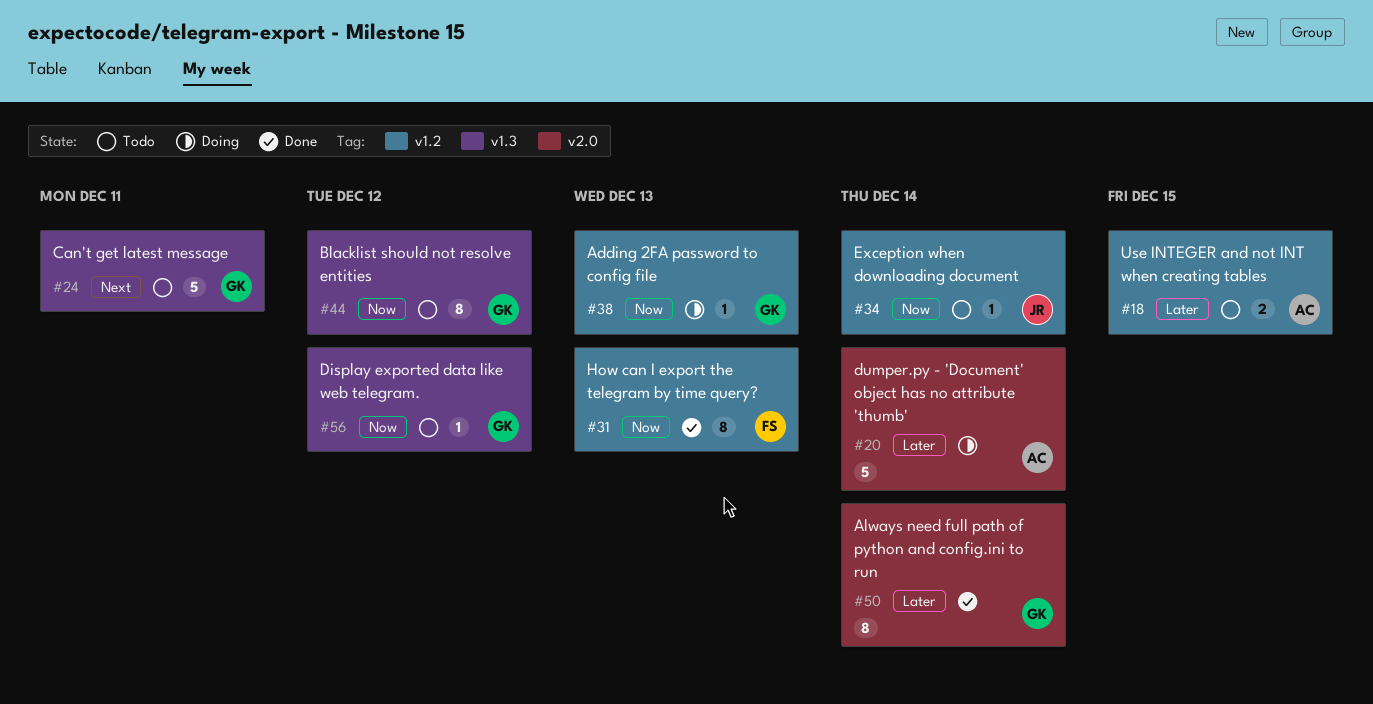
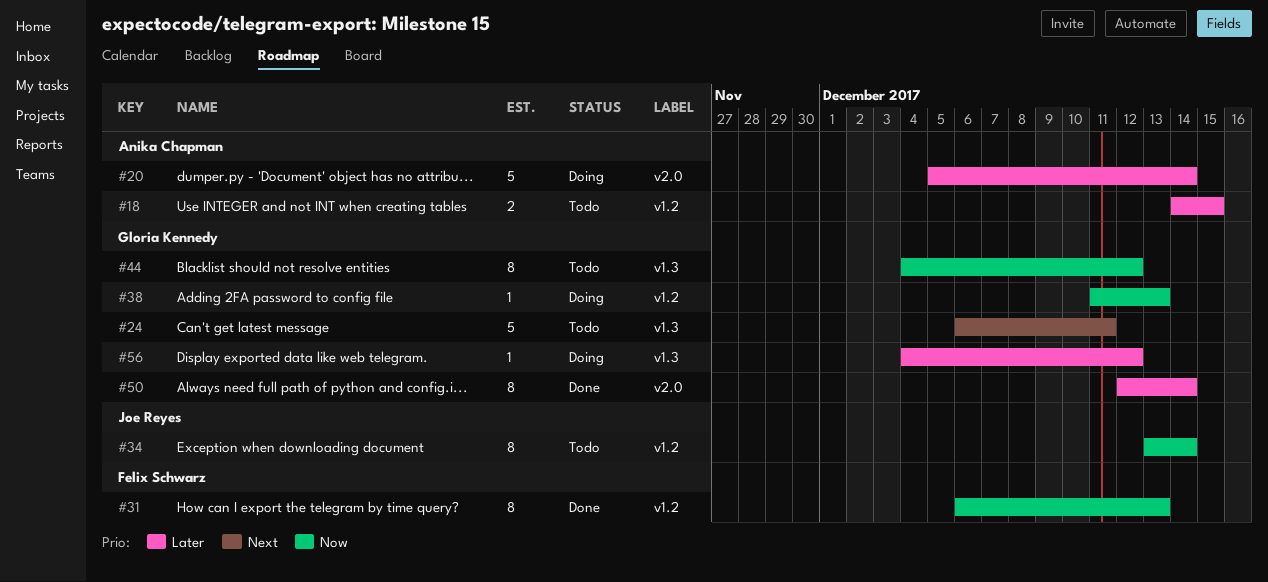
#34, estimate: 1 -> 8
#56, status: Todo -> Doing
#56, priority: Now -> Later

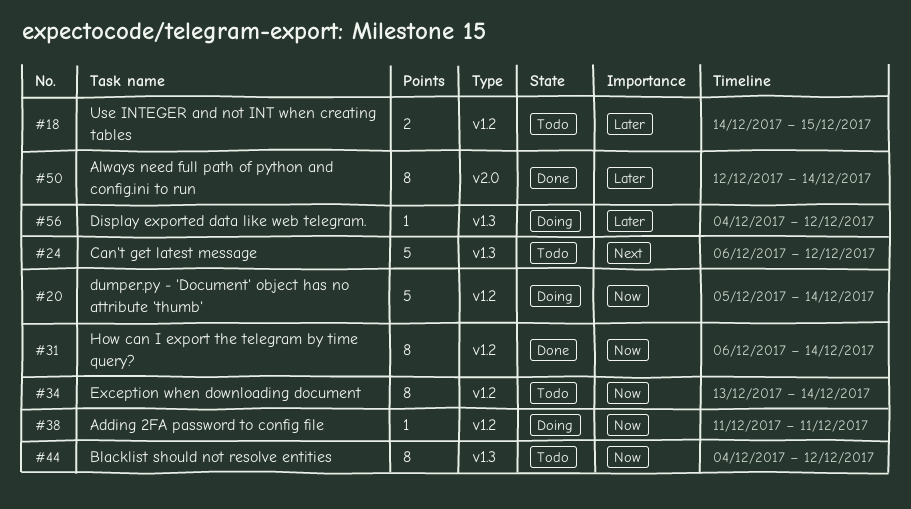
#20, priority: Later -> Now
#20, label: v2.0 -> v1.2
#24, due: Dec 11 -> Dec 12
#31, due: Dec 13 -> Dec 14
#38, due: Dec 13 -> Dec 11

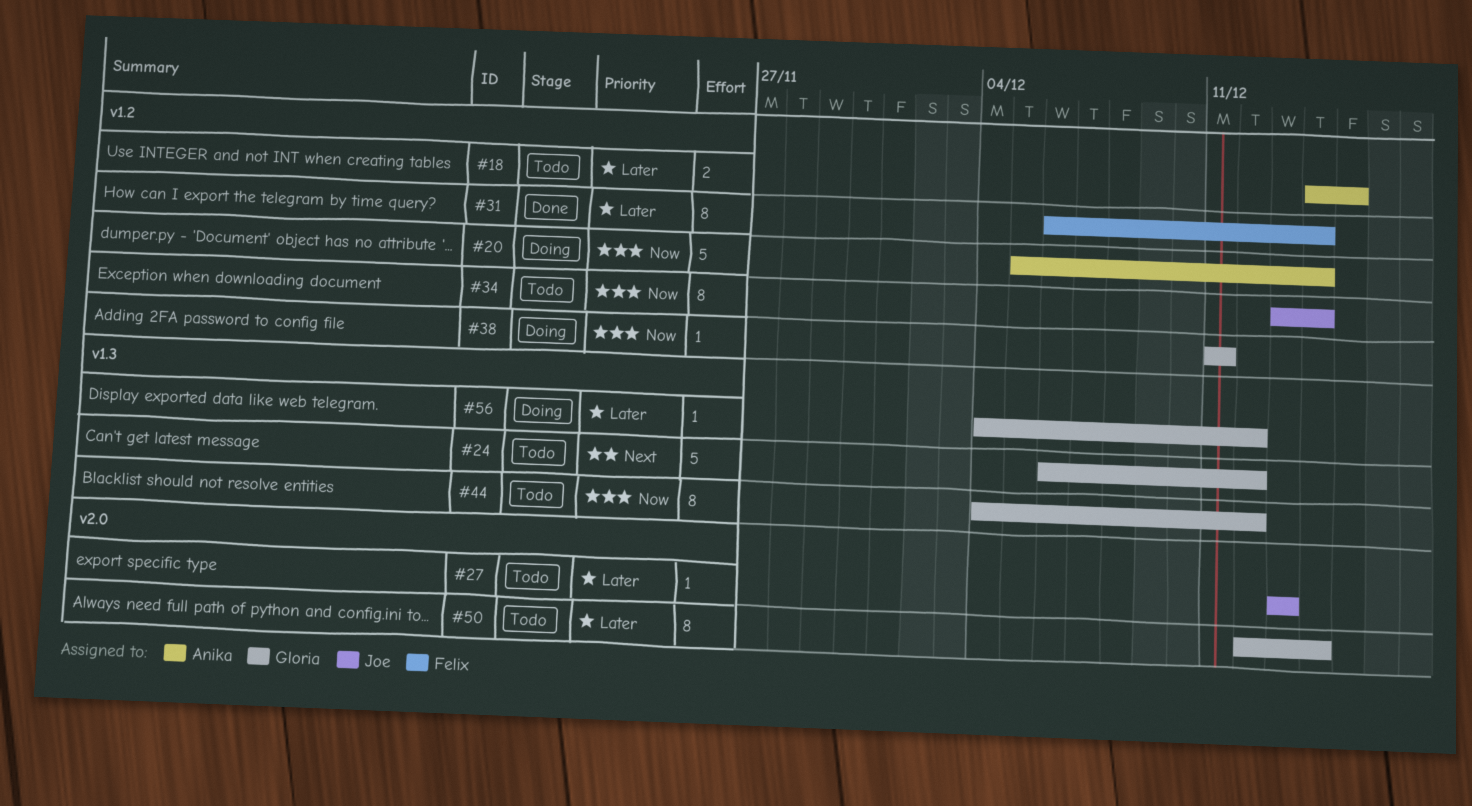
#27: none -> present
#31, priority: Now -> Later
#50, status: Done -> Todo

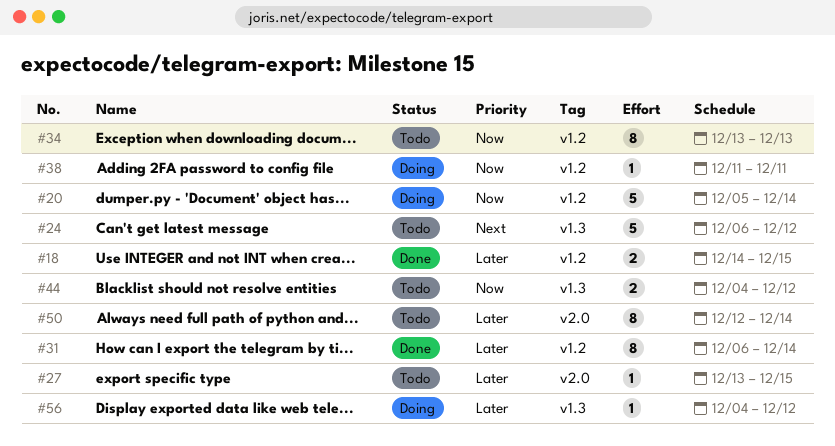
#18, status: Todo -> Done
#27, due: Dec 13 -> Dec 15
#34, due: Dec 14 -> Dec 13
#44, estimate: 8 -> 2

